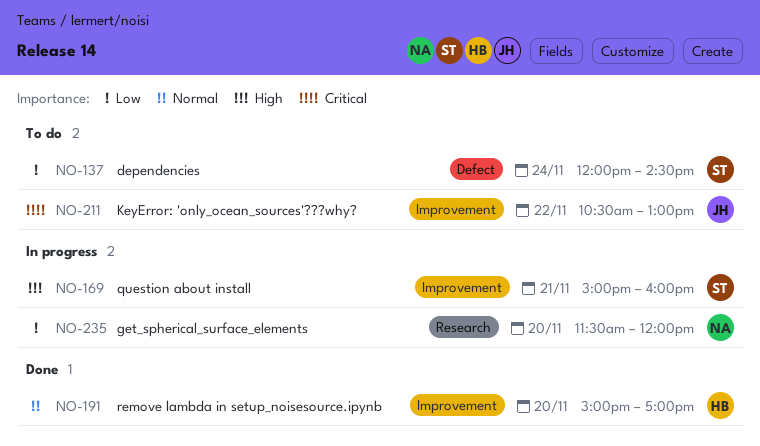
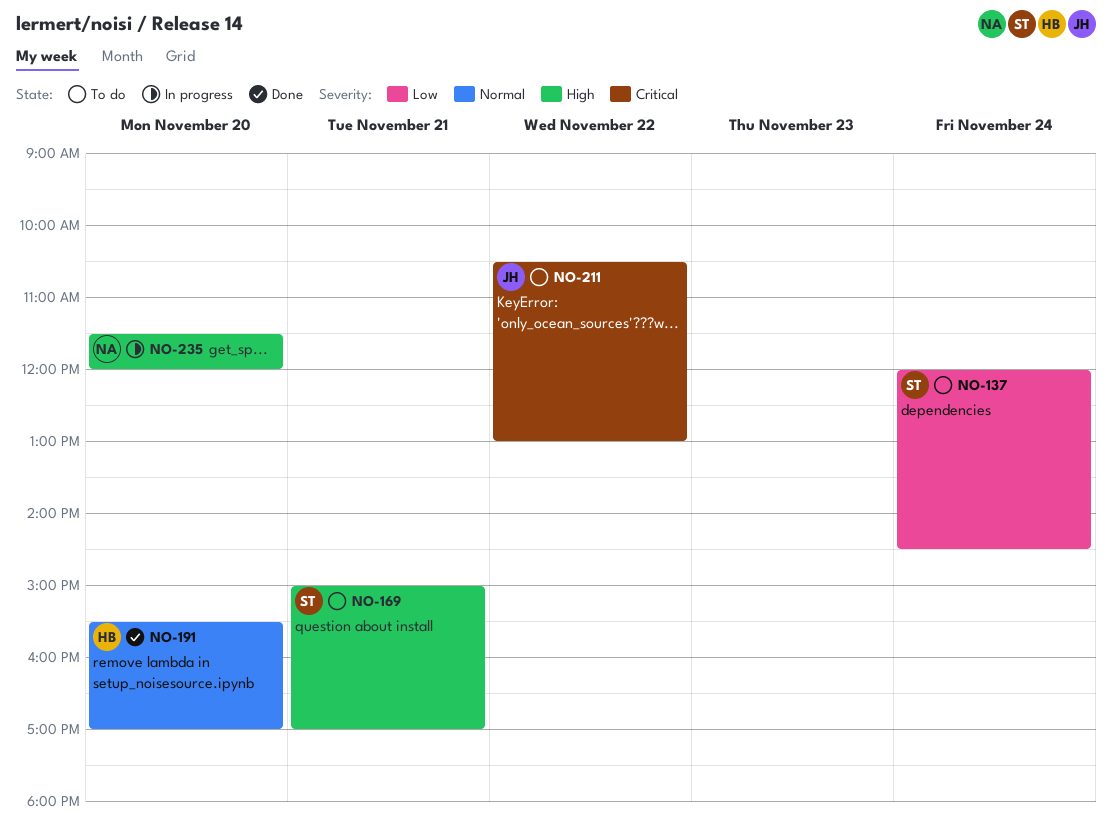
NO-169, status: In progress -> To do
NO-169, ends: 16:00 -> 17:00
NO-191, begins: 15:00 -> 15:30
NO-235, priority: Low -> High

